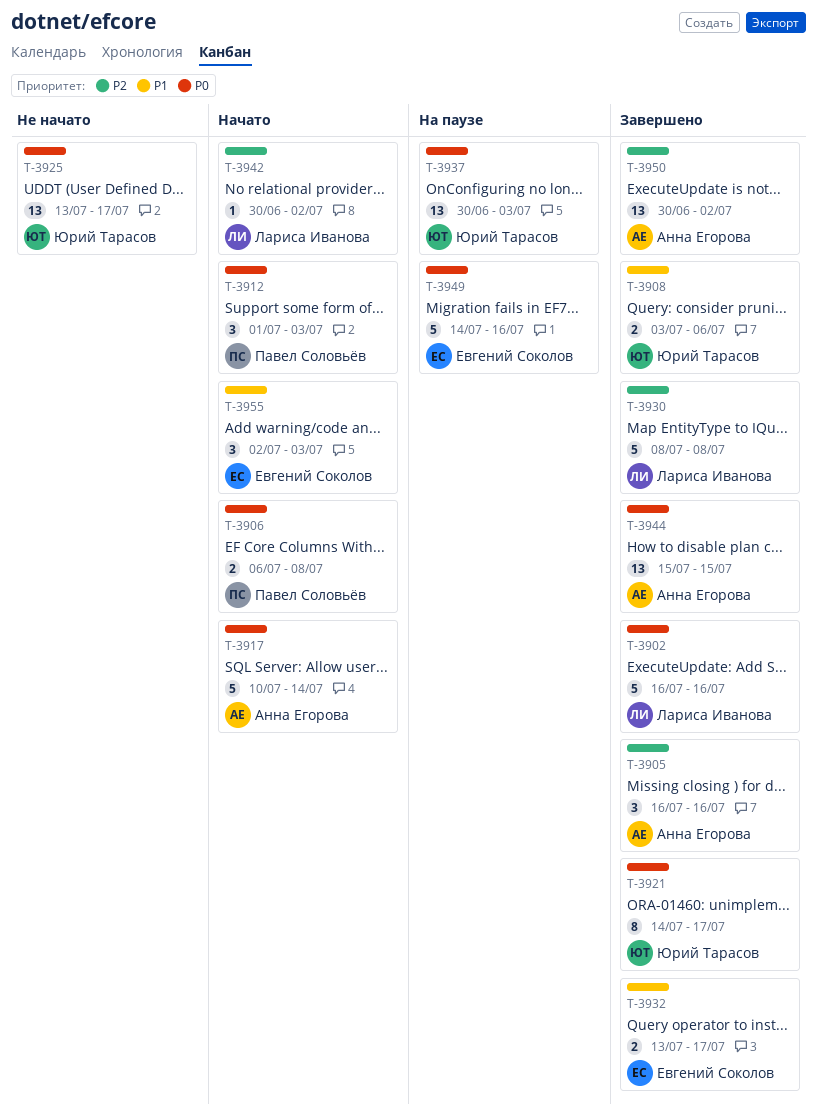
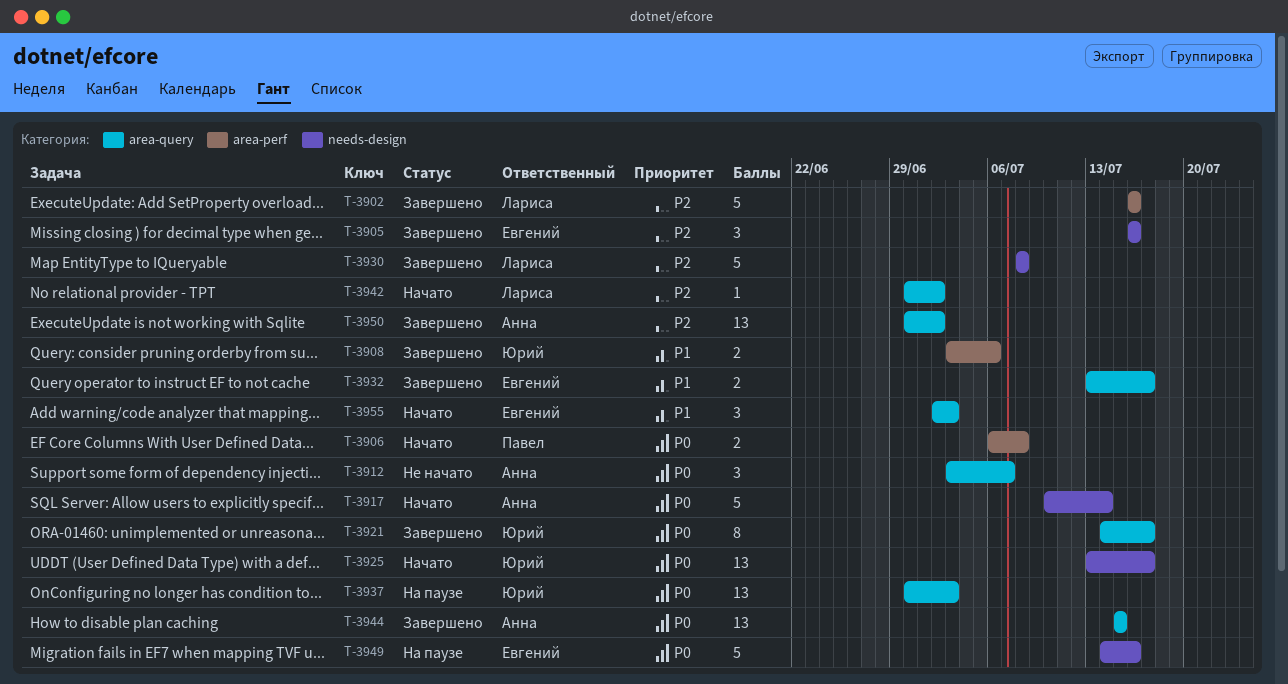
T-3902, priority: P0 -> P2
T-3905, owner: Анна Егорова -> Евгений Соколов
T-3912, status: Начато -> Не начато
T-3912, owner: Павел Соловьёв -> Анна Егорова
T-3912, start: Jul 1 -> Jul 3
T-3912, due: Jul 3 -> Jul 7
T-3925, status: Не начато -> Начато

